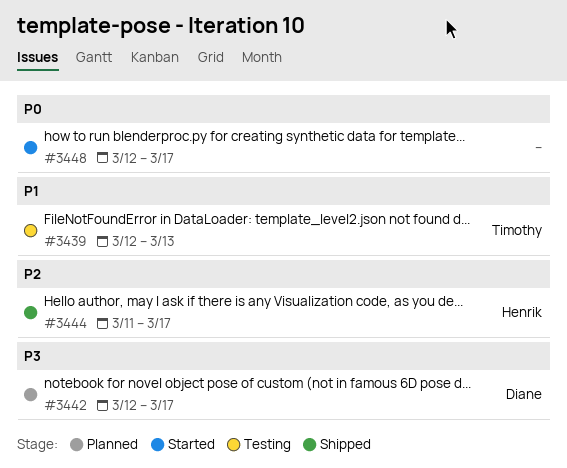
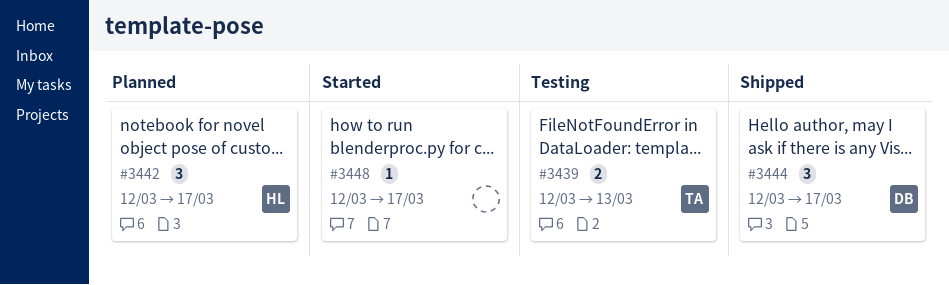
#3442, owner: Diane -> Henrik
#3444, owner: Henrik -> Diane
#3444, start: Mar 11 -> Mar 12

